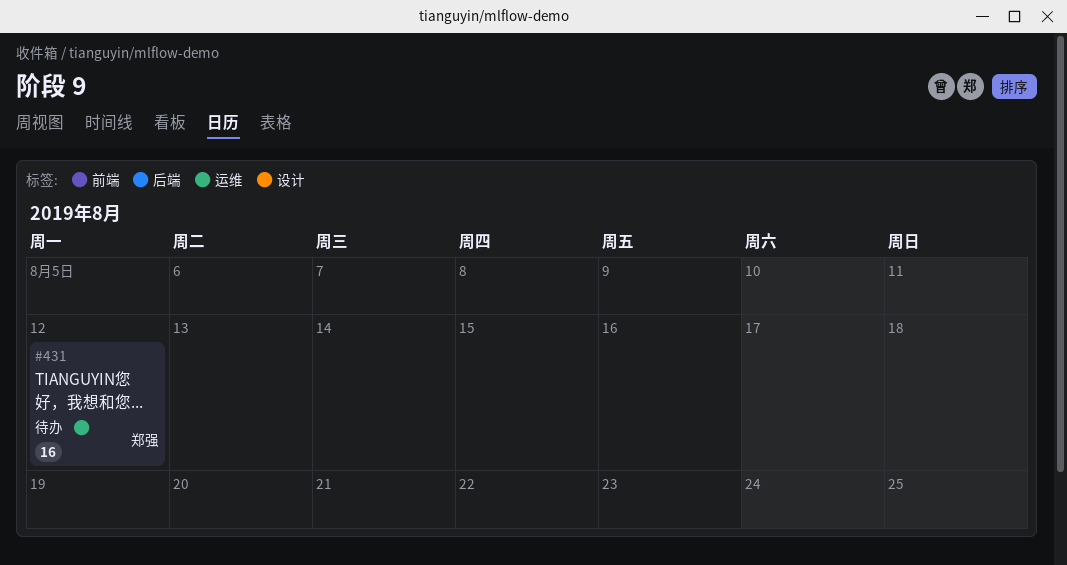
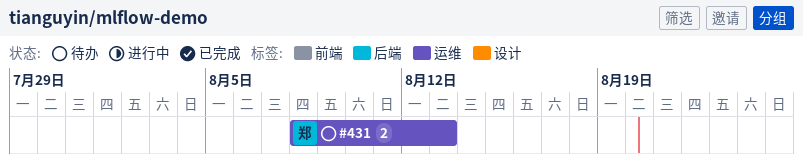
#431, estimate: 16 -> 2
#431, due: Aug 12 -> Aug 13

